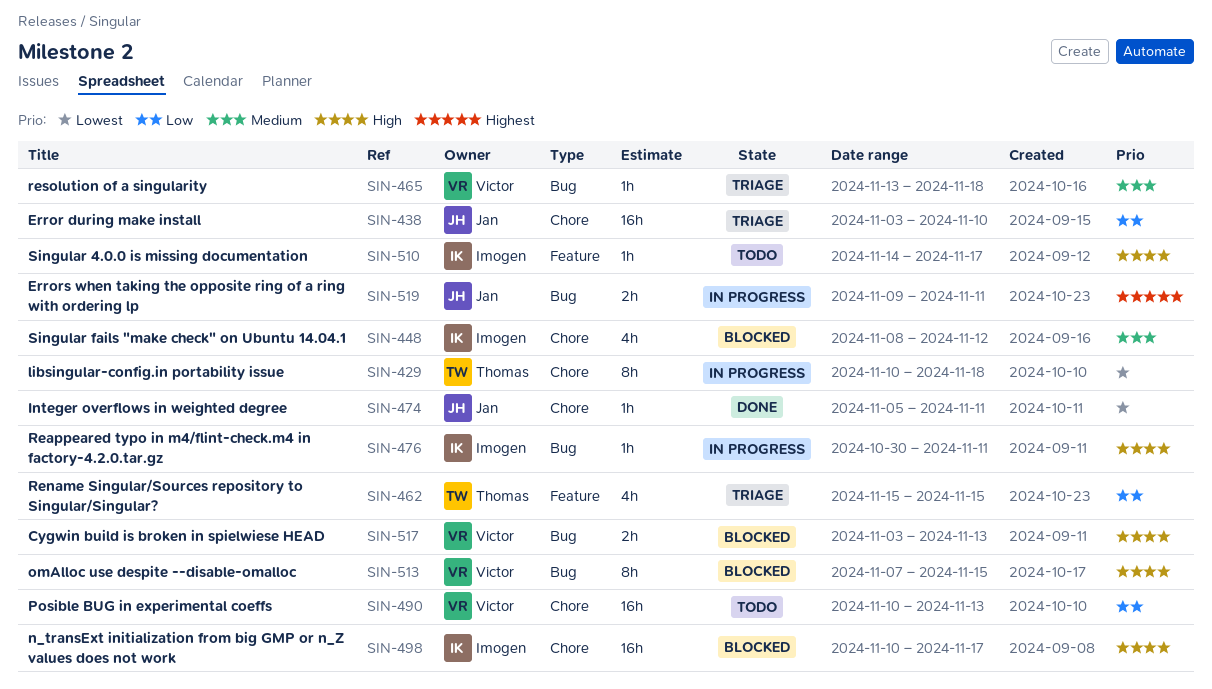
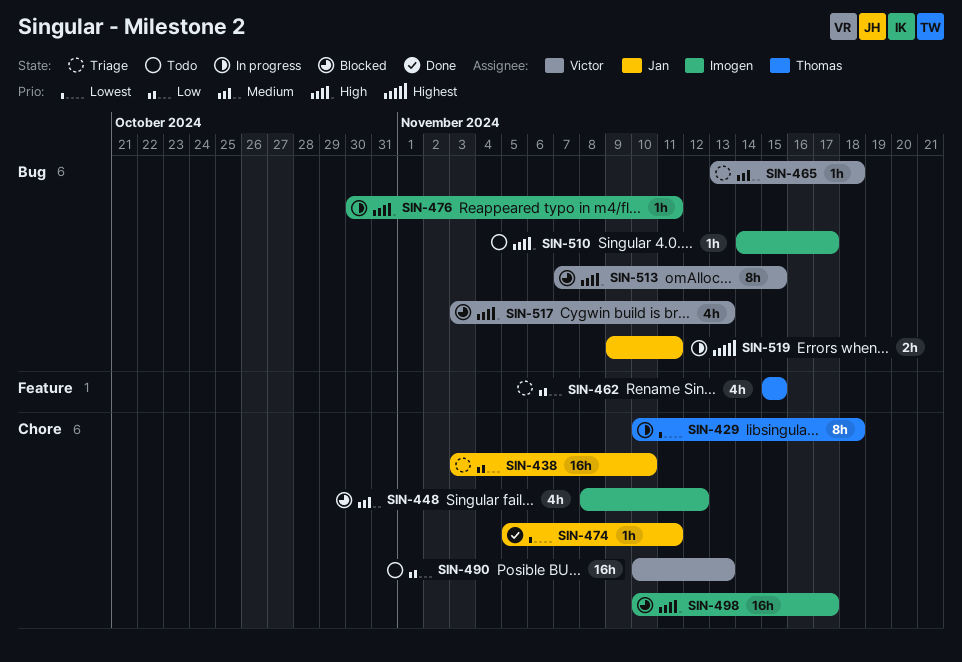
SIN-510, label: Feature -> Bug
SIN-517, estimate: 2h -> 4h

